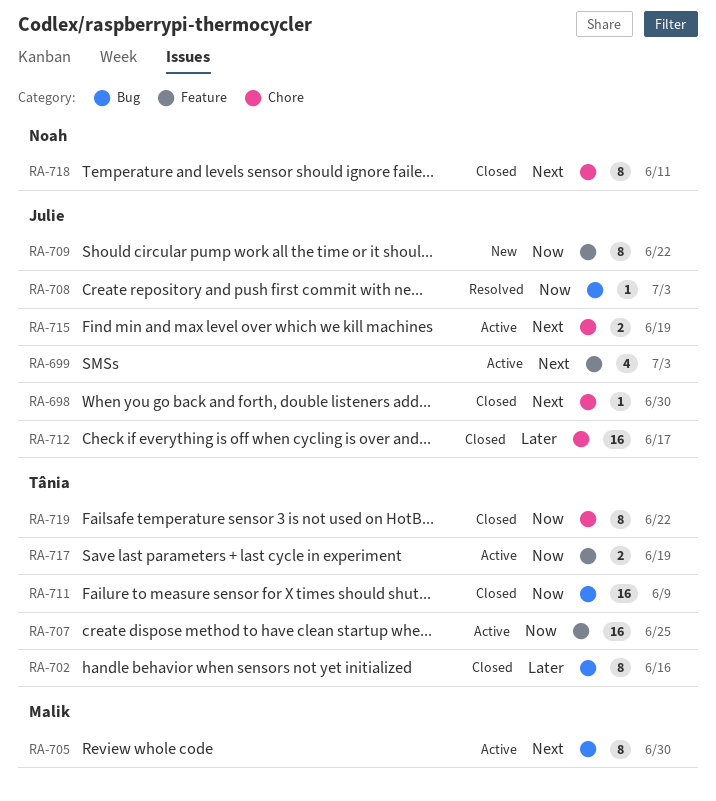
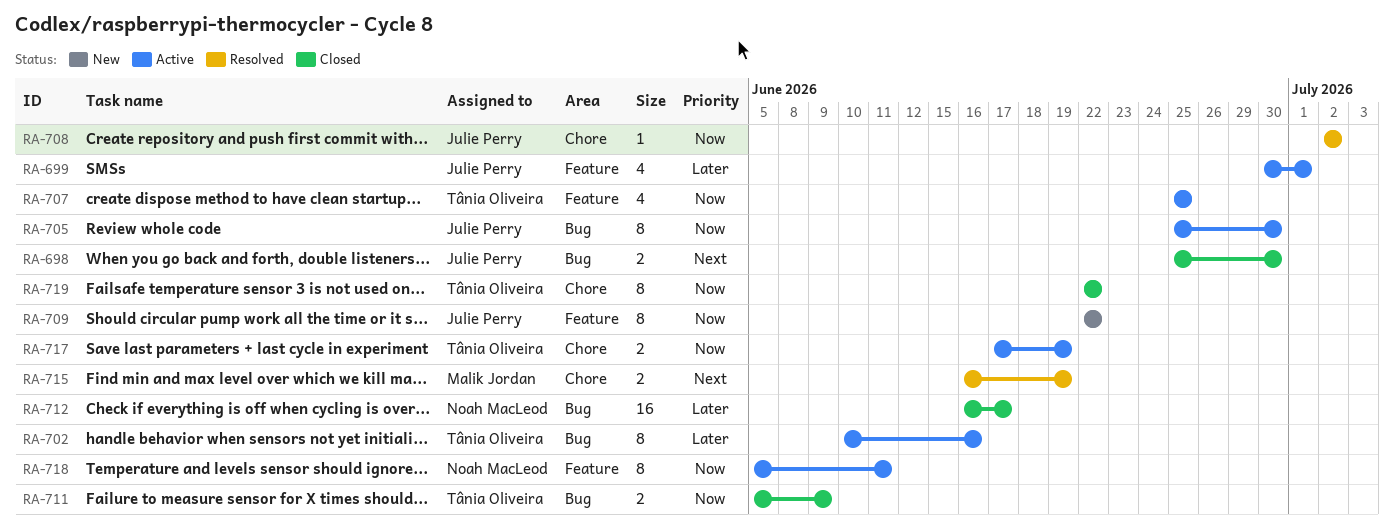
RA-698, label: Chore -> Bug
RA-698, estimate: 1 -> 2
RA-699, priority: Next -> Later
RA-699, due: Jul 3 -> Jul 1
RA-702, status: Closed -> Active
RA-705, owner: Malik Jordan -> Julie Perry
RA-705, priority: Next -> Now
RA-707, estimate: 16 -> 4
RA-708, label: Bug -> Chore
RA-708, due: Jul 3 -> Jul 2
RA-711, estimate: 16 -> 2
RA-712, owner: Julie Perry -> Noah MacLeod
RA-712, label: Chore -> Bug
RA-715, status: Active -> Resolved
RA-715, owner: Julie Perry -> Malik Jordan
RA-717, label: Feature -> Chore
RA-718, status: Closed -> Active
RA-718, priority: Next -> Now
RA-718, label: Chore -> Feature

